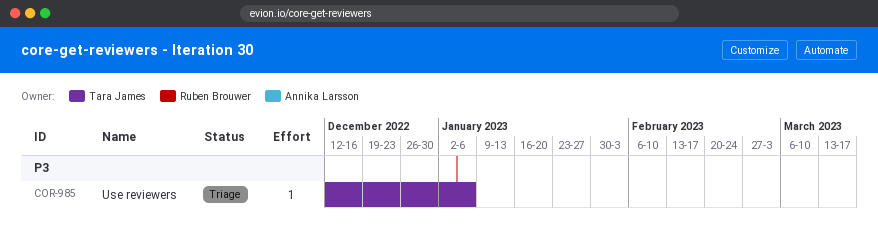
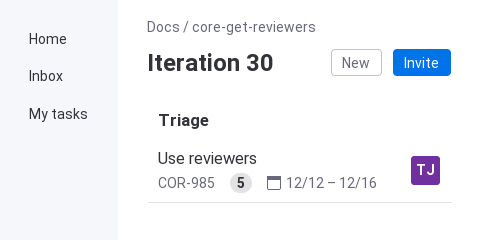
COR-985, estimate: 1 -> 5
COR-985, due: Jan 6 -> Dec 16

